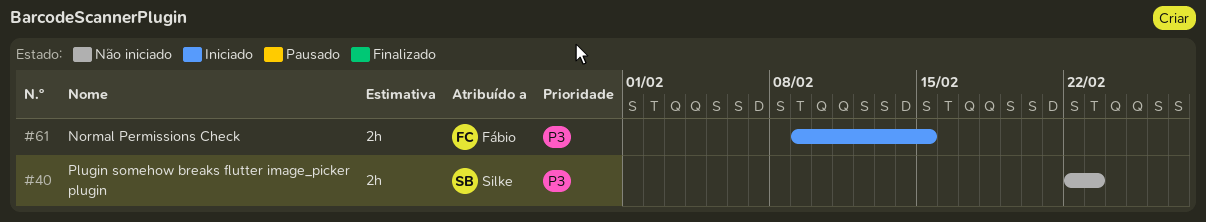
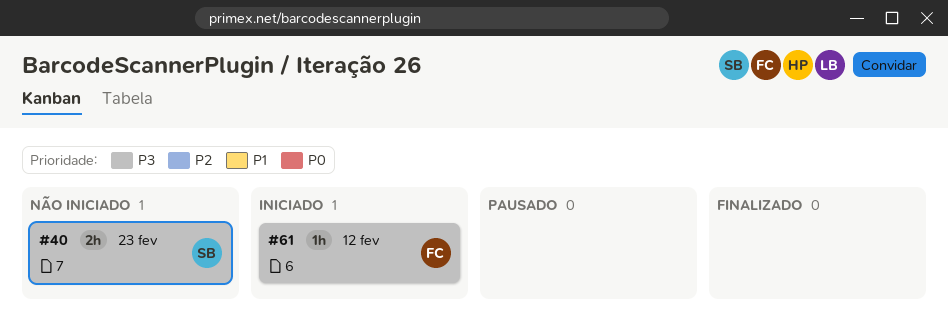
#61, estimate: 2h -> 1h
#61, due: Feb 15 -> Feb 12

